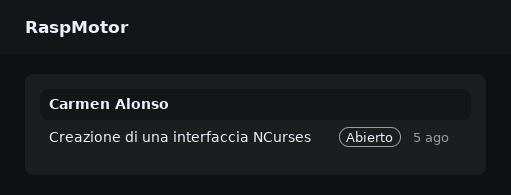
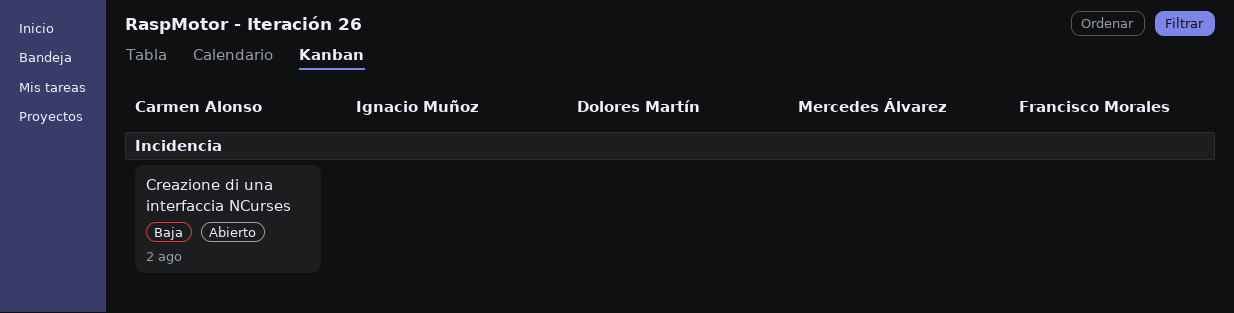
Creazione di una interfaccia NCurses, due: Aug 5 -> Aug 2

